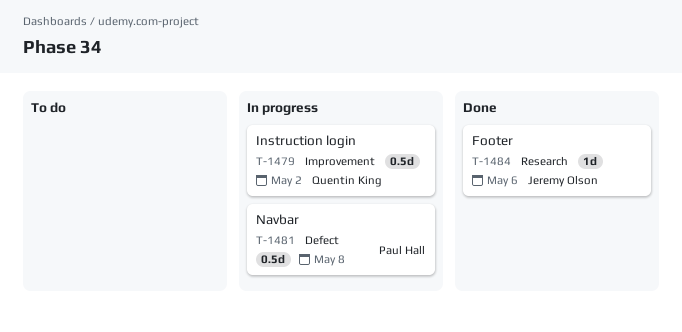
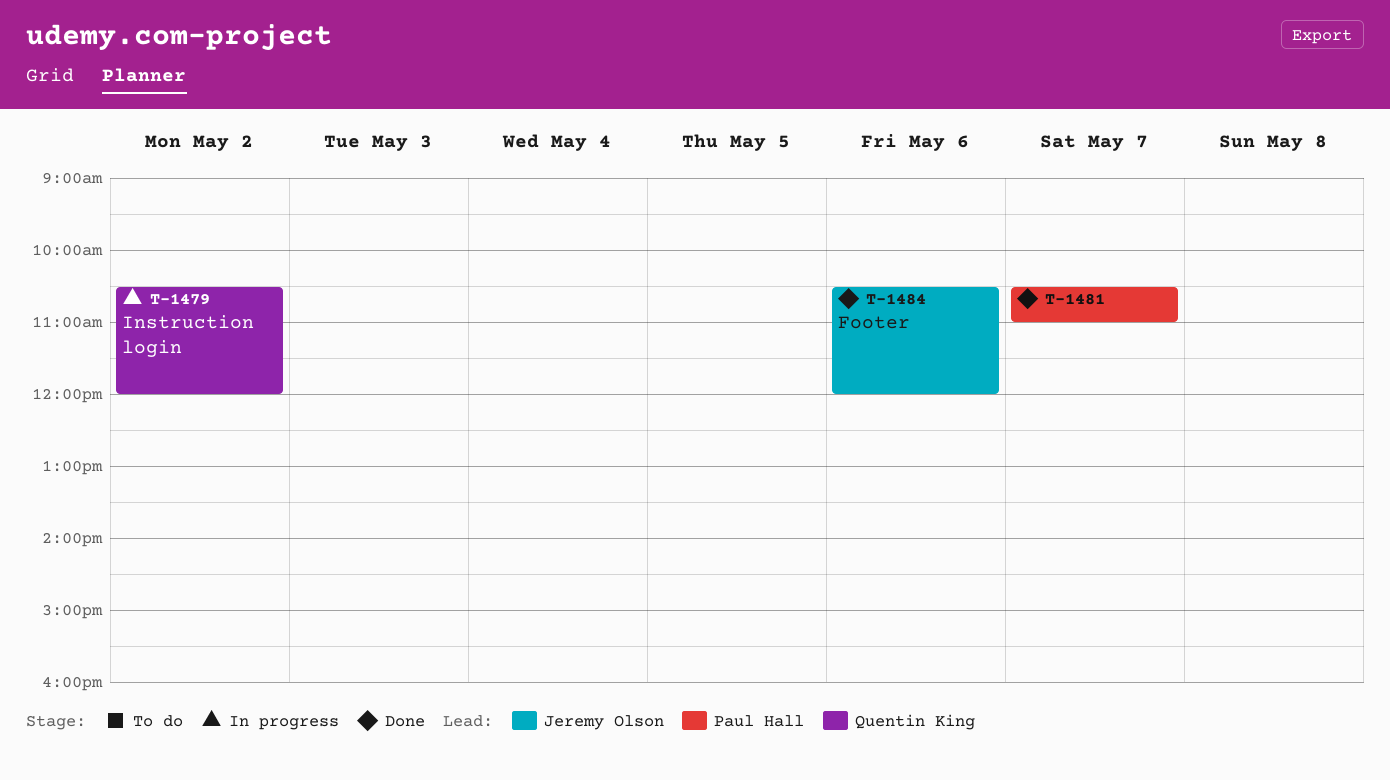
T-1481, status: In progress -> Done
T-1481, day: May 8 -> May 7

